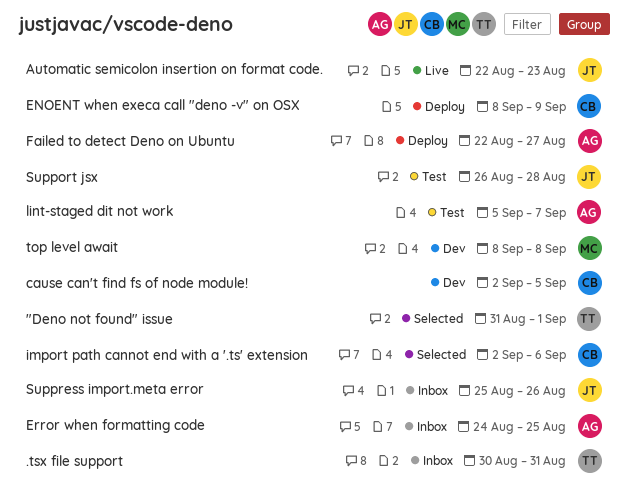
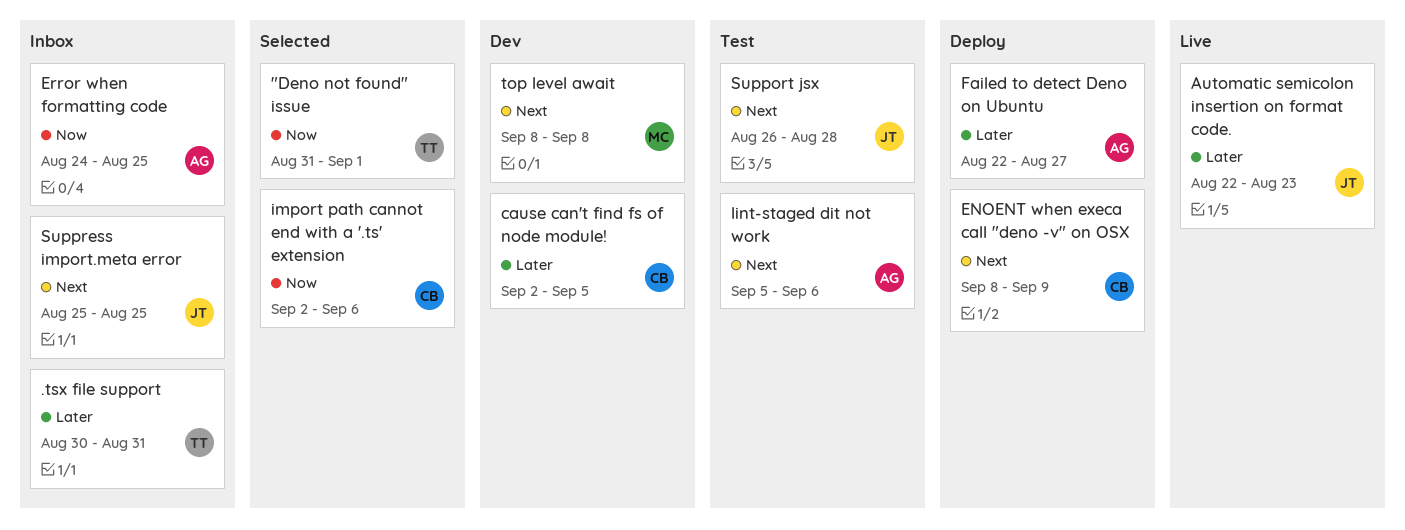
lint-staged dit not work, due: Sep 7 -> Sep 6
Suppress import.meta error, due: Aug 26 -> Aug 25

